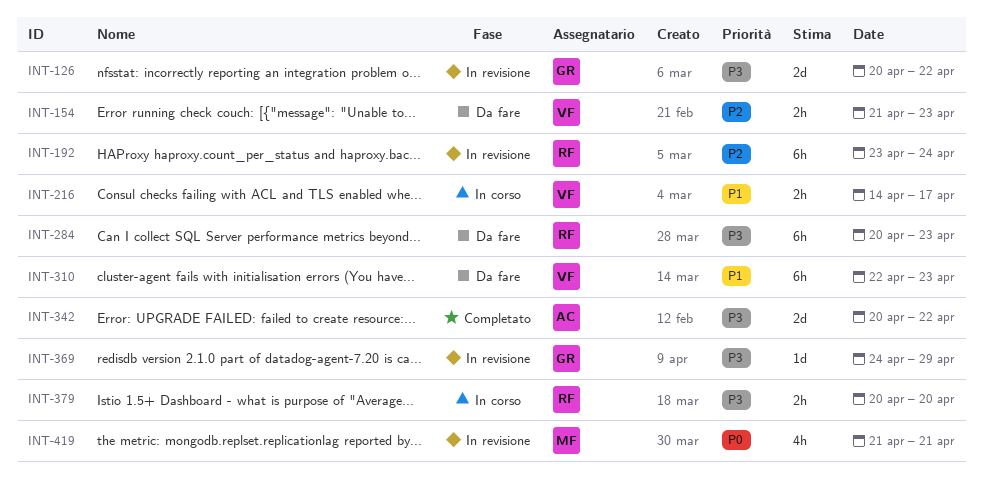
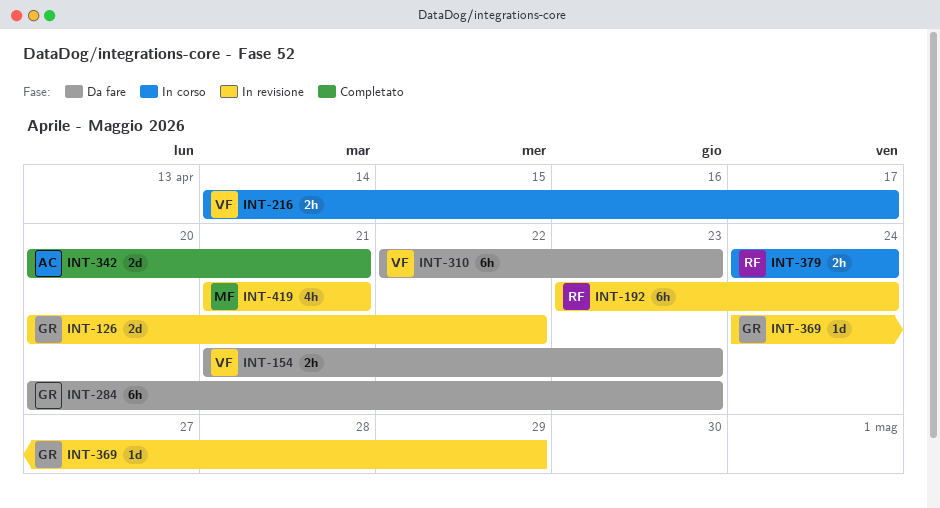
INT-284, owner: RF -> GR
INT-342, due: Apr 22 -> Apr 21
INT-379, start: Apr 20 -> Apr 24
INT-379, due: Apr 20 -> Apr 24

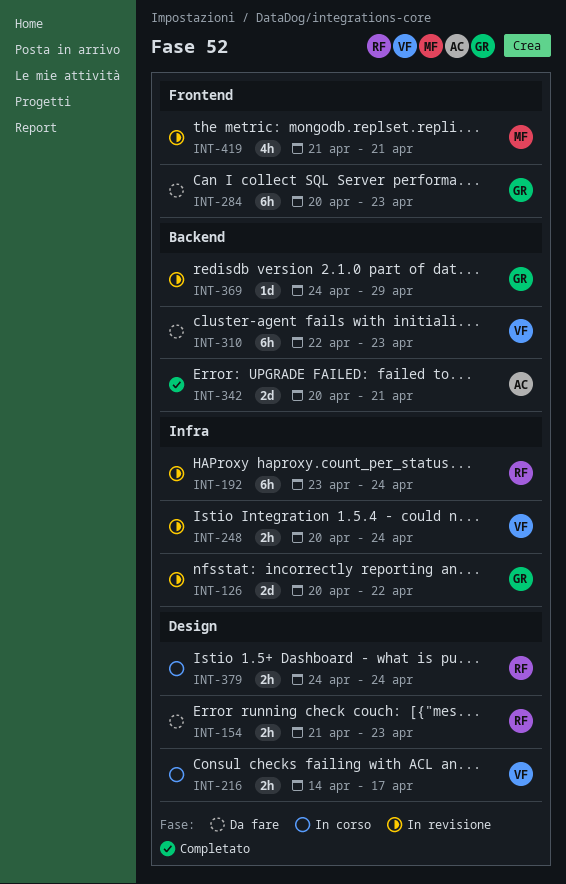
INT-154, owner: VF -> RF
INT-248: none -> present

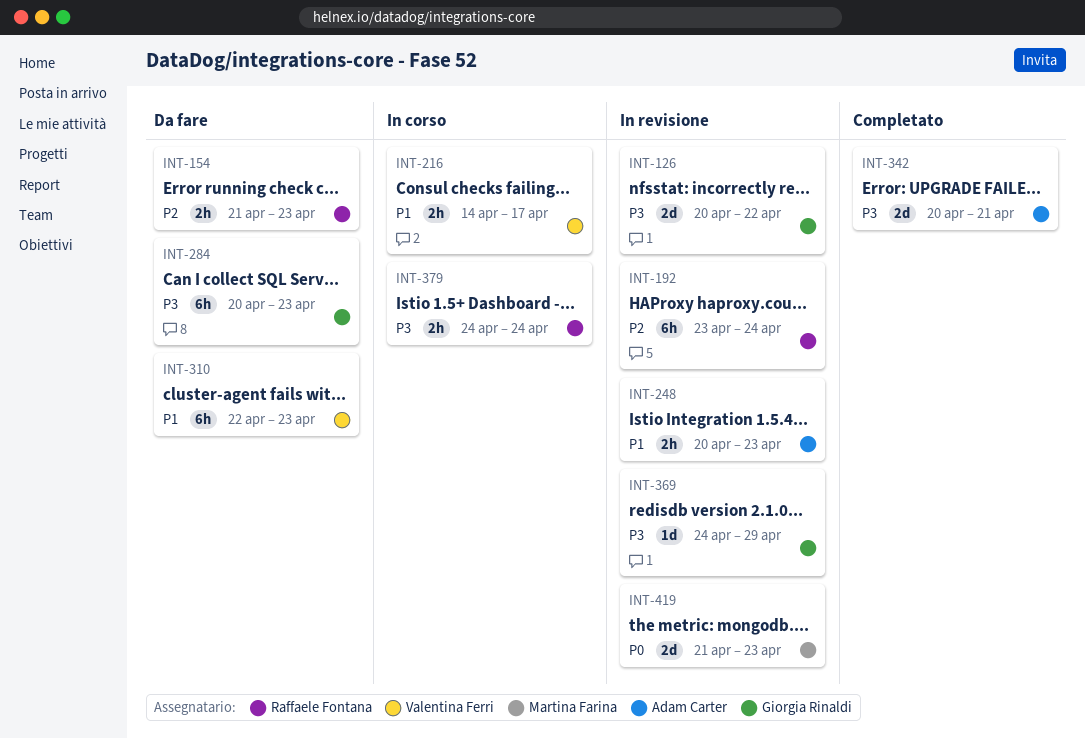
INT-248, owner: Valentina Ferri -> Adam Carter
INT-248, due: Apr 24 -> Apr 23
INT-419, estimate: 4h -> 2d
INT-419, due: Apr 21 -> Apr 23

